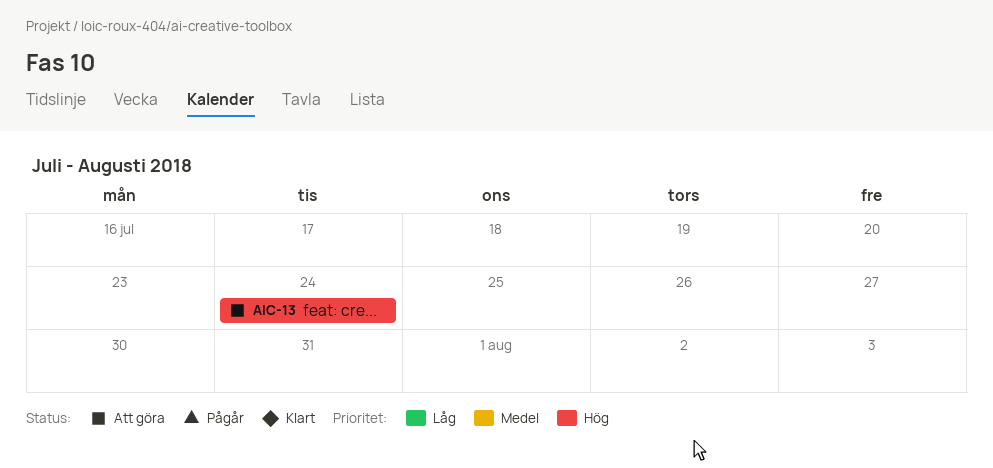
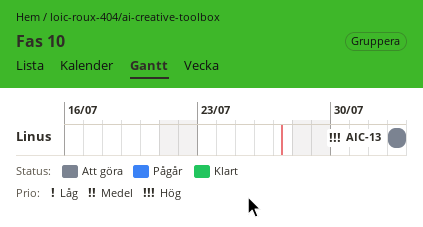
AIC-13, start: Jul 24 -> Aug 2
AIC-13, due: Jul 24 -> Aug 2

